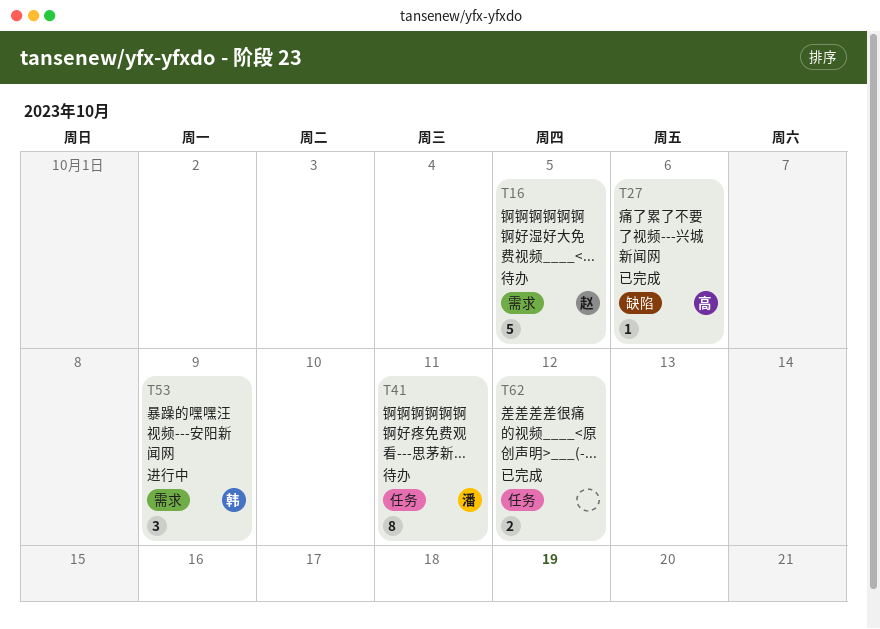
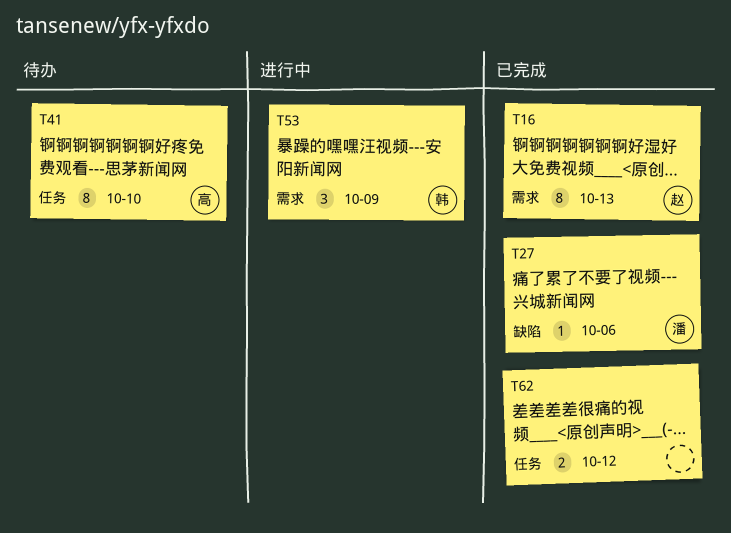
T16, status: 待办 -> 已完成
T16, estimate: 5 -> 8
T16, due: Oct 5 -> Oct 13
T27, owner: 高 -> 潘
T41, owner: 潘 -> 高
T41, due: Oct 11 -> Oct 10

